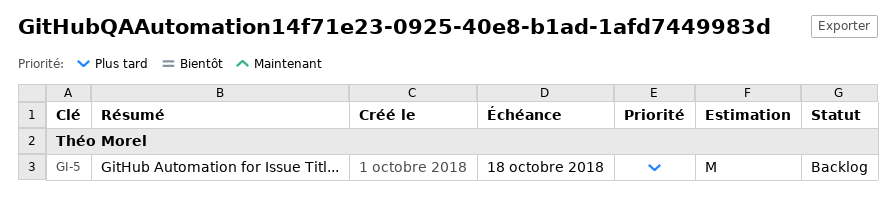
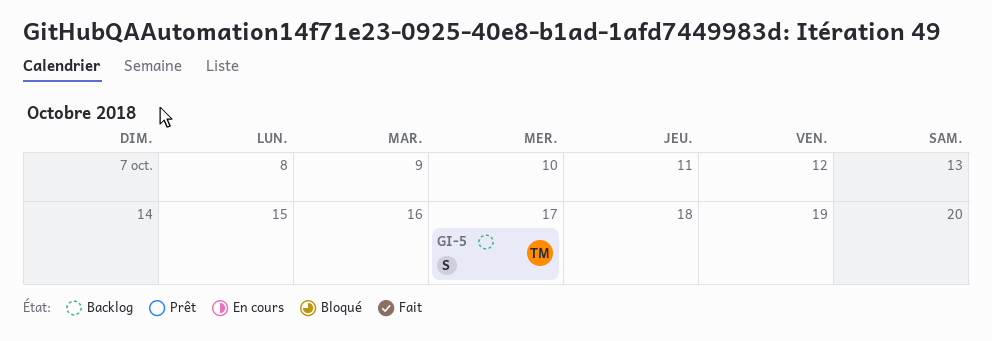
GI-5, estimate: M -> S
GI-5, due: Oct 18 -> Oct 17

